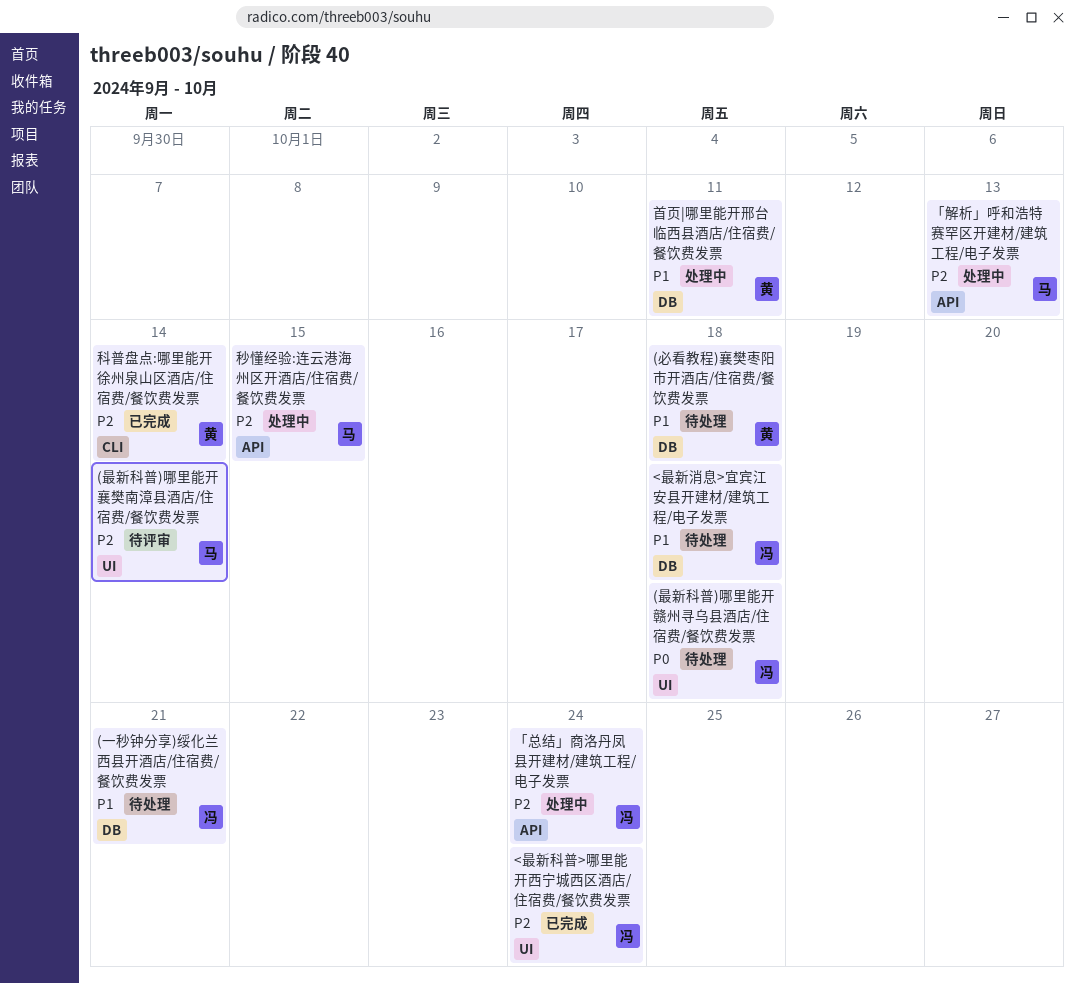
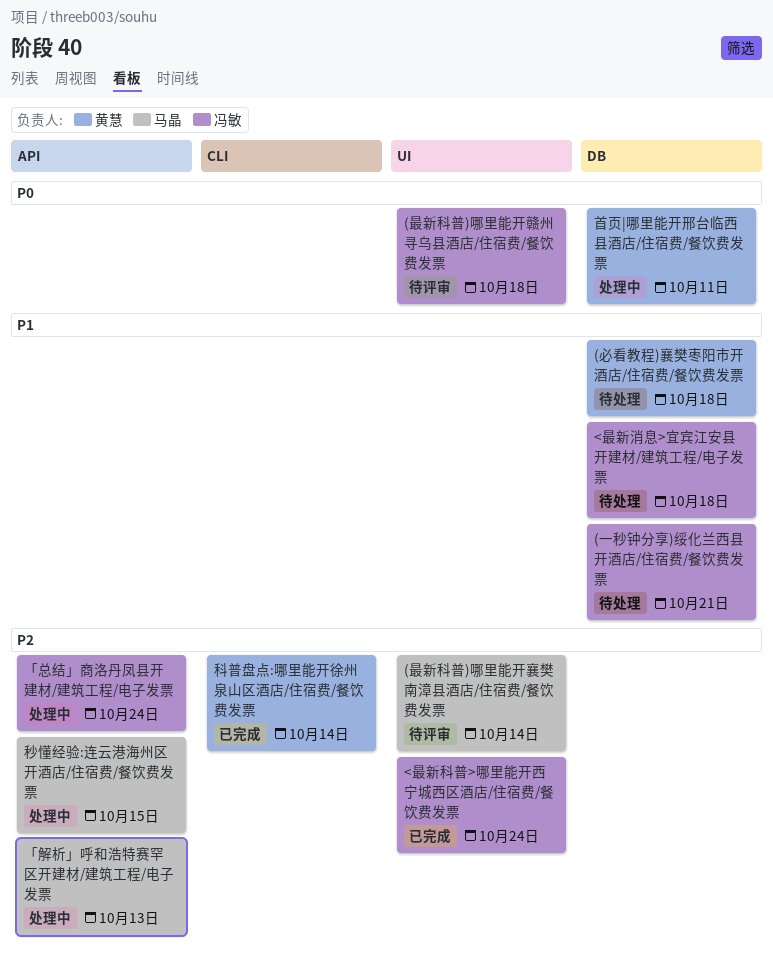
(最新科普)哪里能开赣州寻乌县酒店/住宿费/餐饮费发票, status: 待处理 -> 待评审
首页|哪里能开邢台临西县酒店/住宿费/餐饮费发票, priority: P1 -> P0

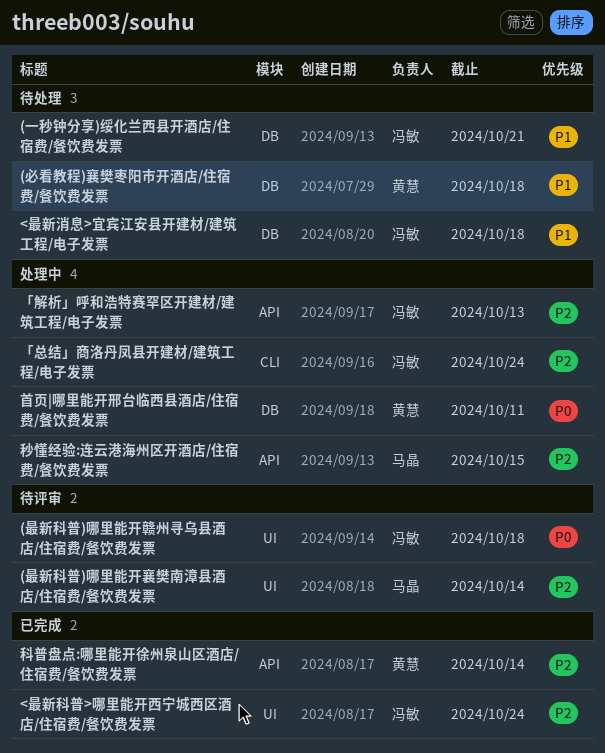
「总结」商洛丹凤县开建材/建筑工程/电子发票, label: API -> CLI
「解析」呼和浩特赛罕区开建材/建筑工程/电子发票, owner: 马晶 -> 冯敏
科普盘点:哪里能开徐州泉山区酒店/住宿费/餐饮费发票, label: CLI -> API

